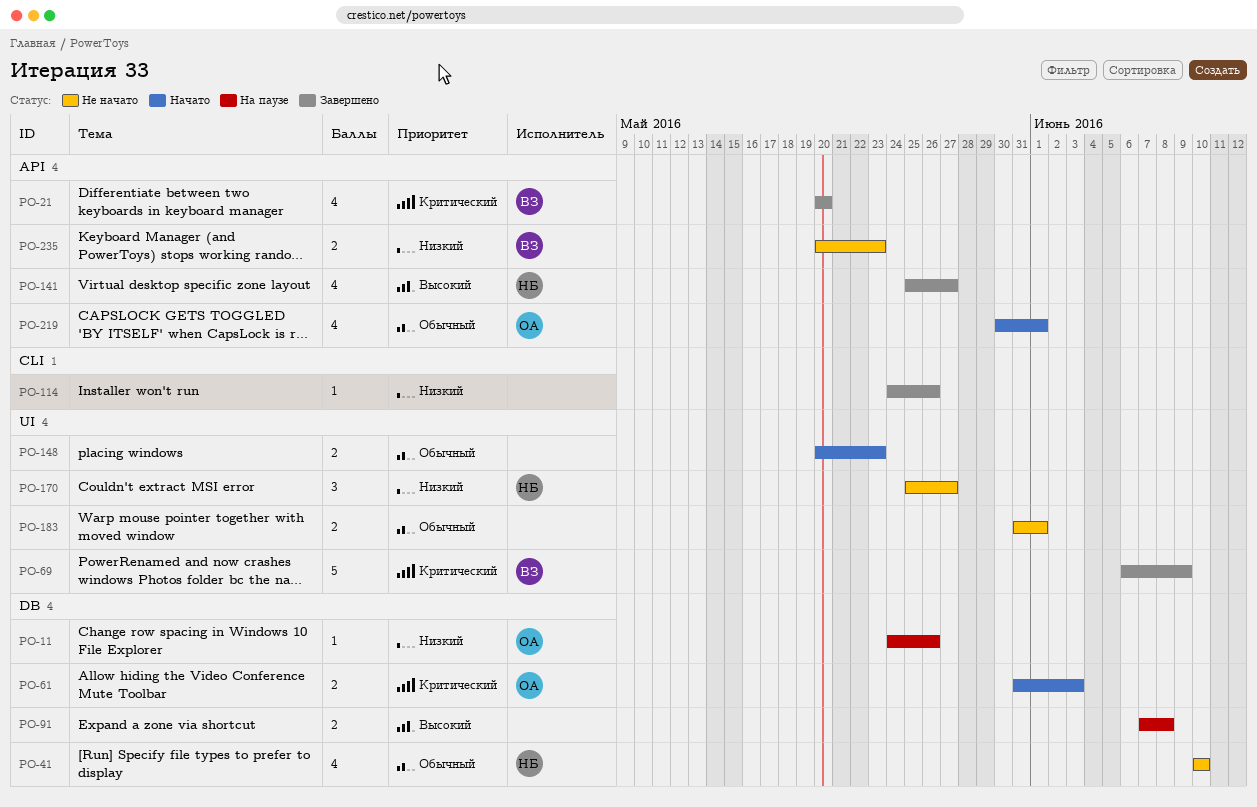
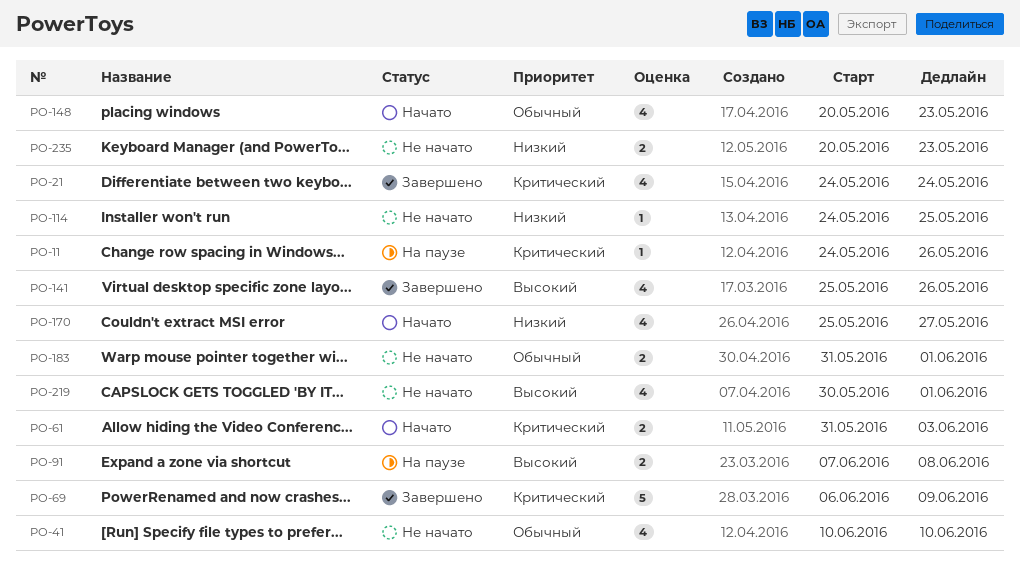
PO-11, priority: Низкий -> Критический
PO-21, start: May 20 -> May 24
PO-21, due: May 20 -> May 24
PO-114, status: Завершено -> Не начато
PO-114, due: May 26 -> May 25
PO-141, due: May 27 -> May 26
PO-148, estimate: 2 -> 4
PO-170, status: Не начато -> Начато
PO-170, estimate: 3 -> 4
PO-219, status: Начато -> Не начато
PO-219, priority: Обычный -> Высокий

